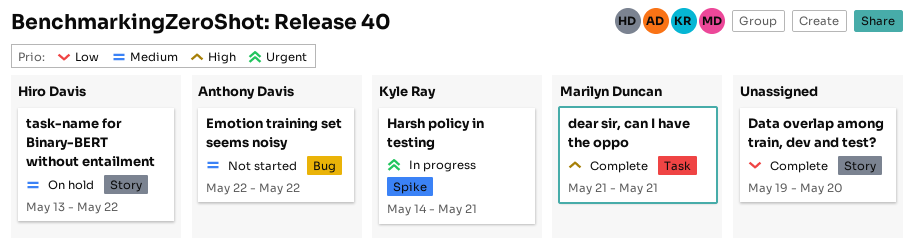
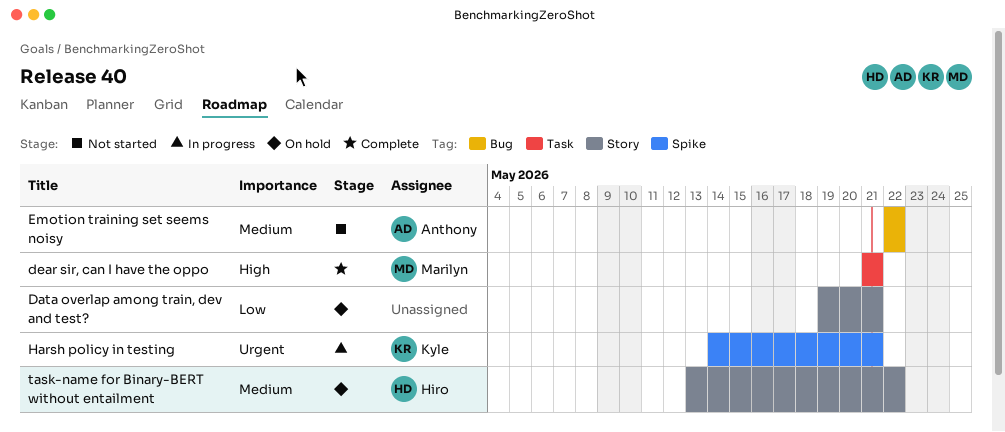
Data overlap among train, dev and test?, status: Complete -> On hold
Data overlap among train, dev and test?, due: May 20 -> May 21

